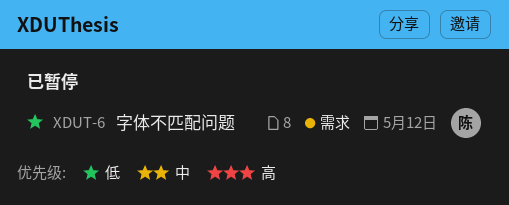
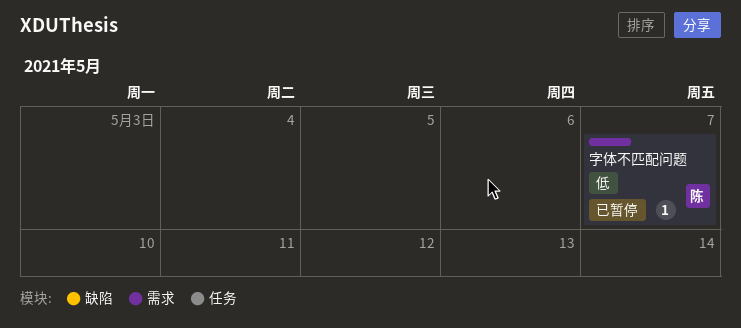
字体不匹配问题, due: May 12 -> May 7

